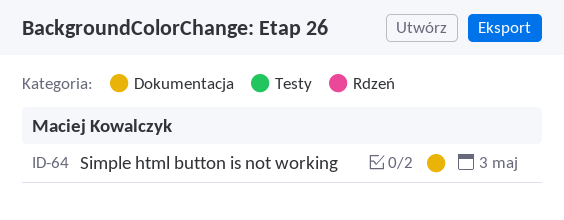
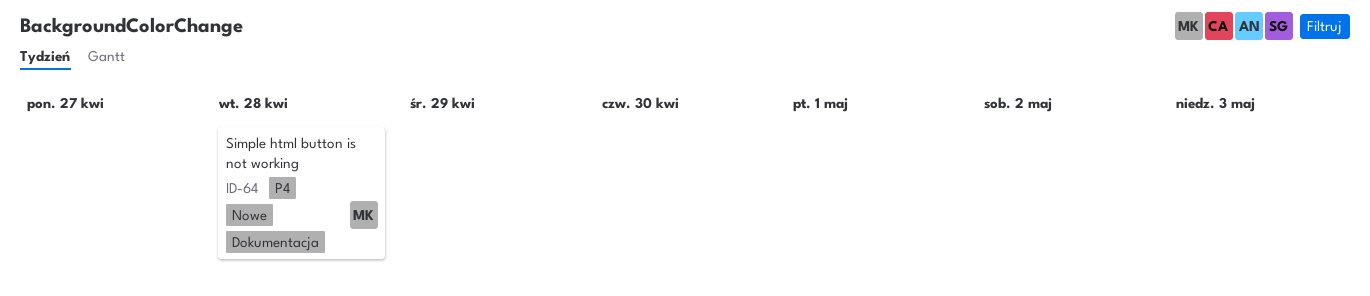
ID-64, due: May 3 -> Apr 28

